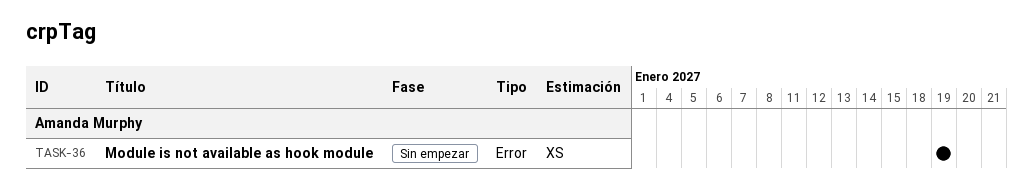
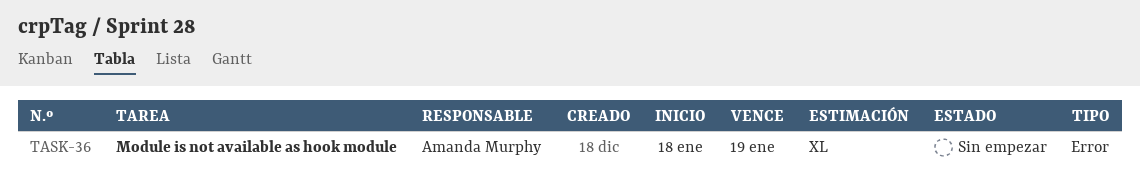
TASK-36, estimate: XS -> XL
TASK-36, start: Jan 19 -> Jan 18

